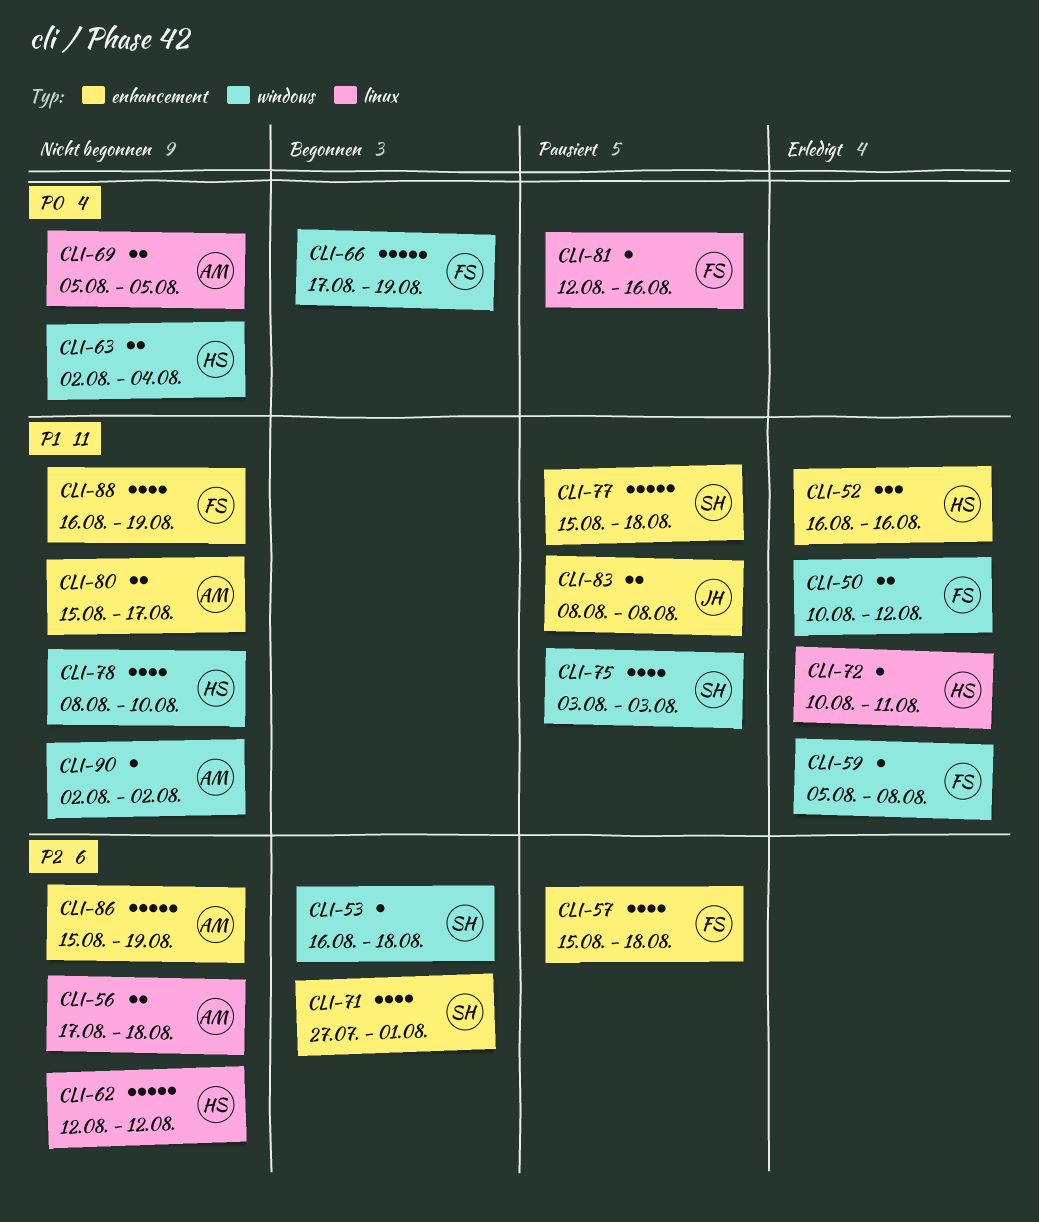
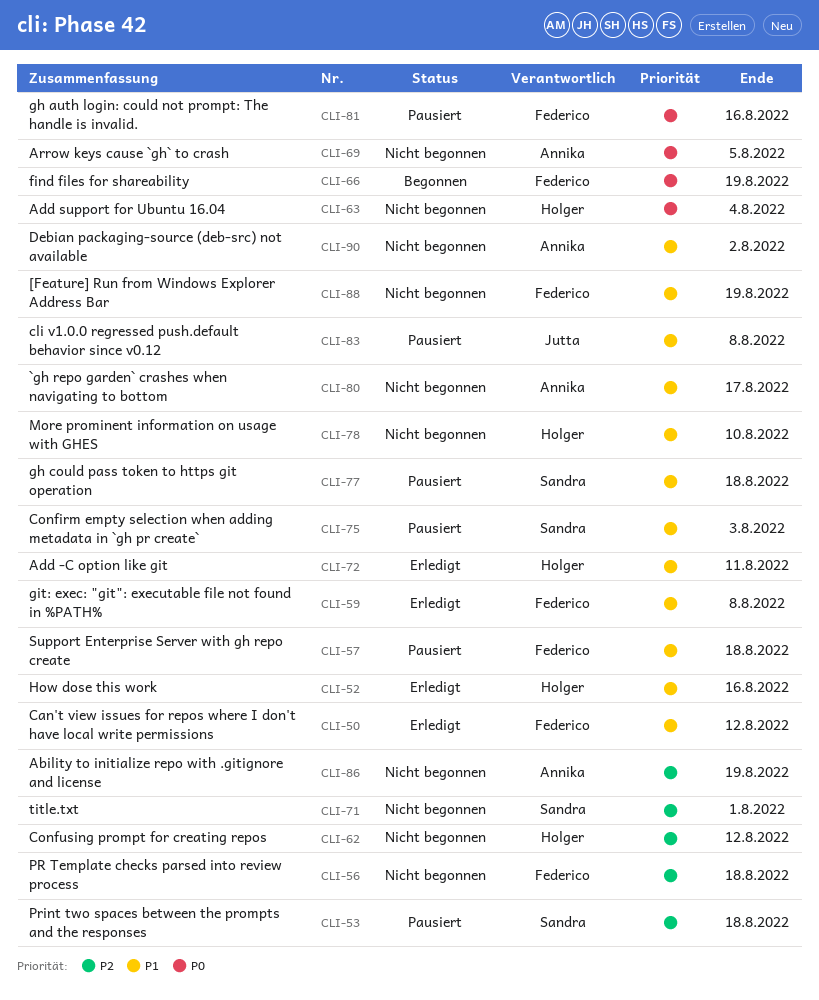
CLI-53, status: Begonnen -> Pausiert
CLI-56, owner: Annika -> Federico
CLI-57, priority: P2 -> P1
CLI-71, status: Begonnen -> Nicht begonnen

